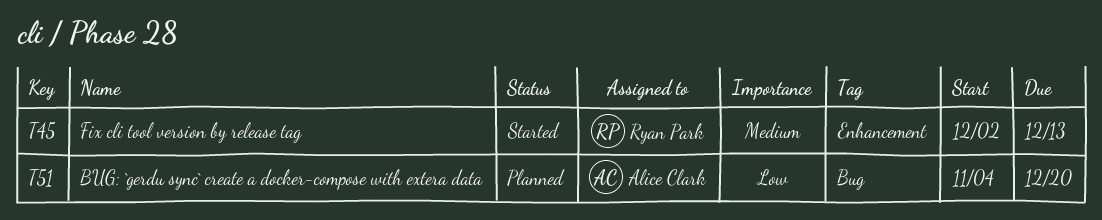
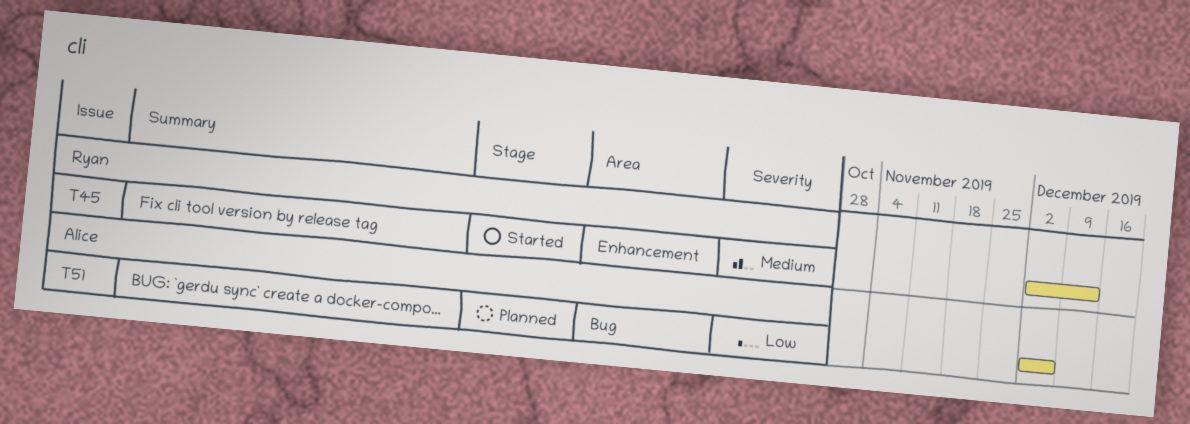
T51, start: Nov 4 -> Dec 2
T51, due: Dec 20 -> Dec 6

